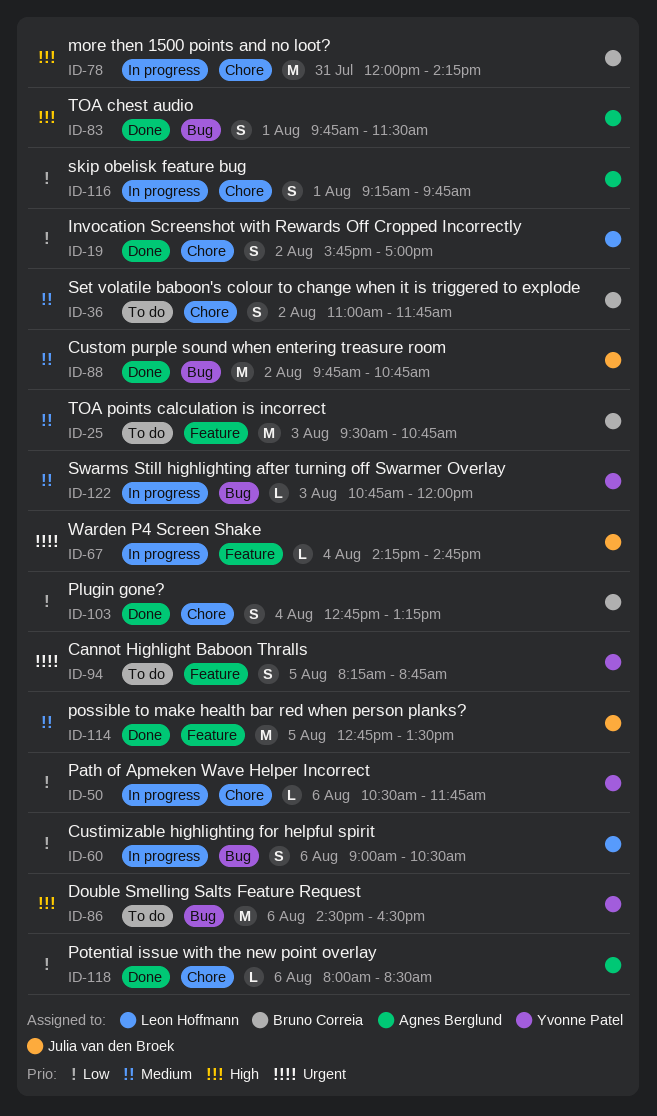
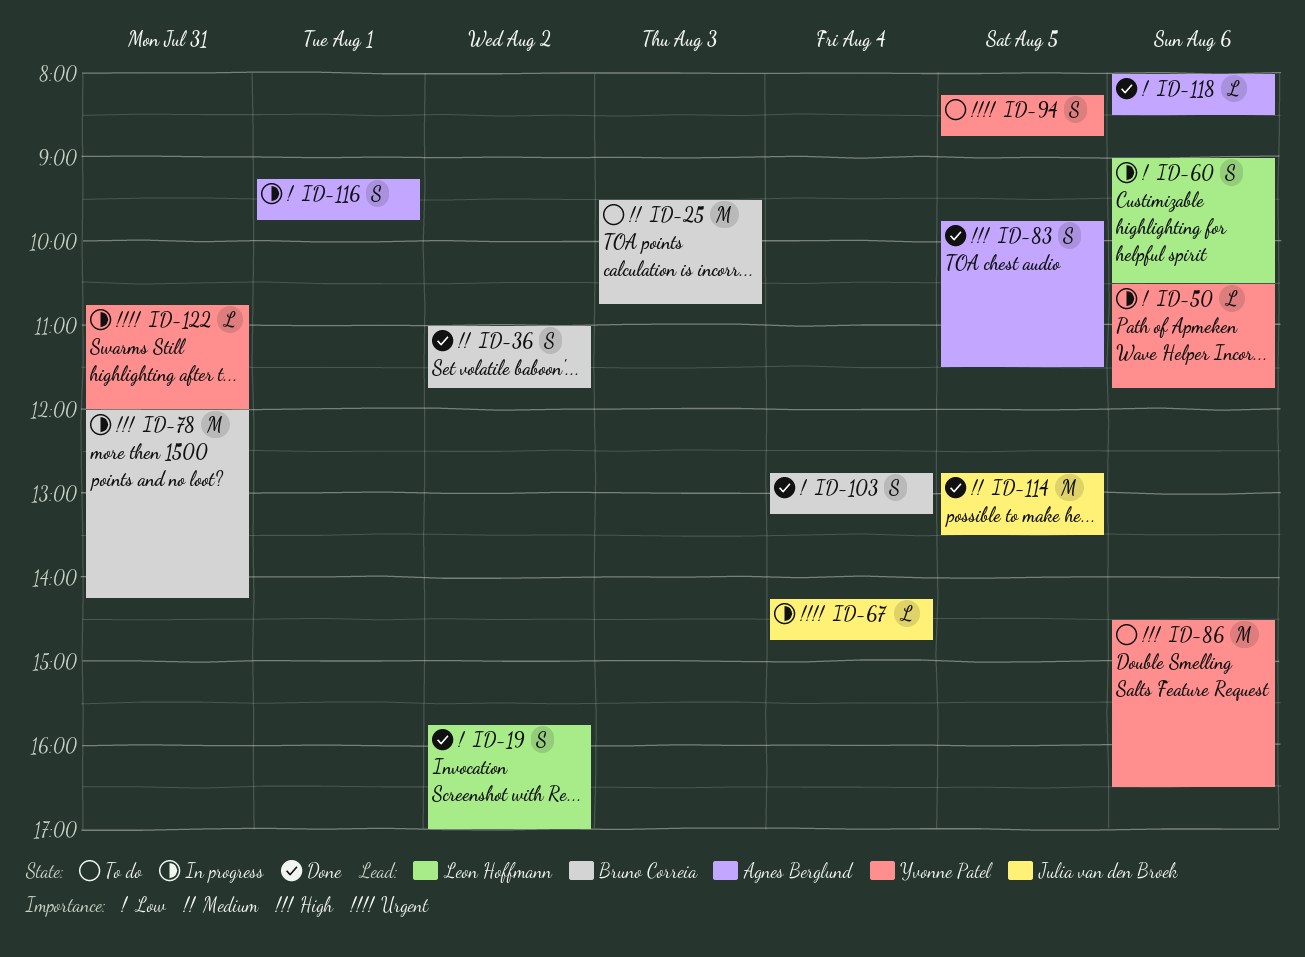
ID-36, status: To do -> Done
ID-83, day: Aug 1 -> Aug 5
ID-88: present -> none
ID-122, priority: Medium -> Urgent
ID-122, day: Aug 3 -> Jul 31

